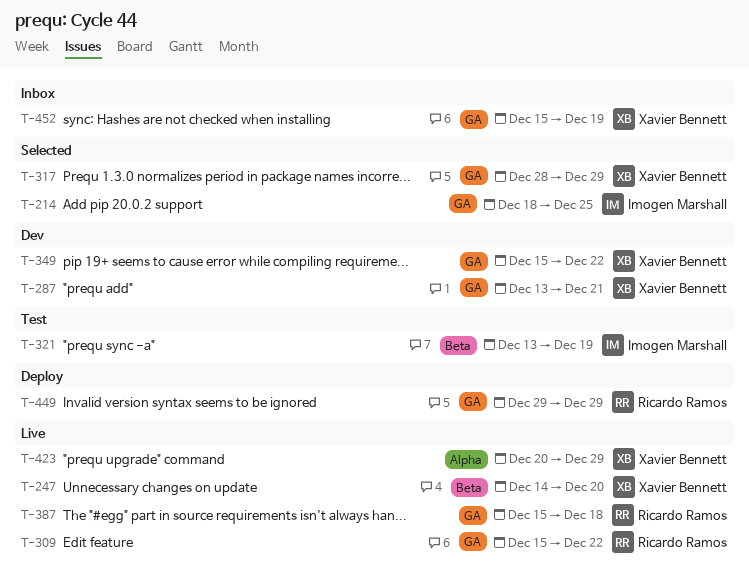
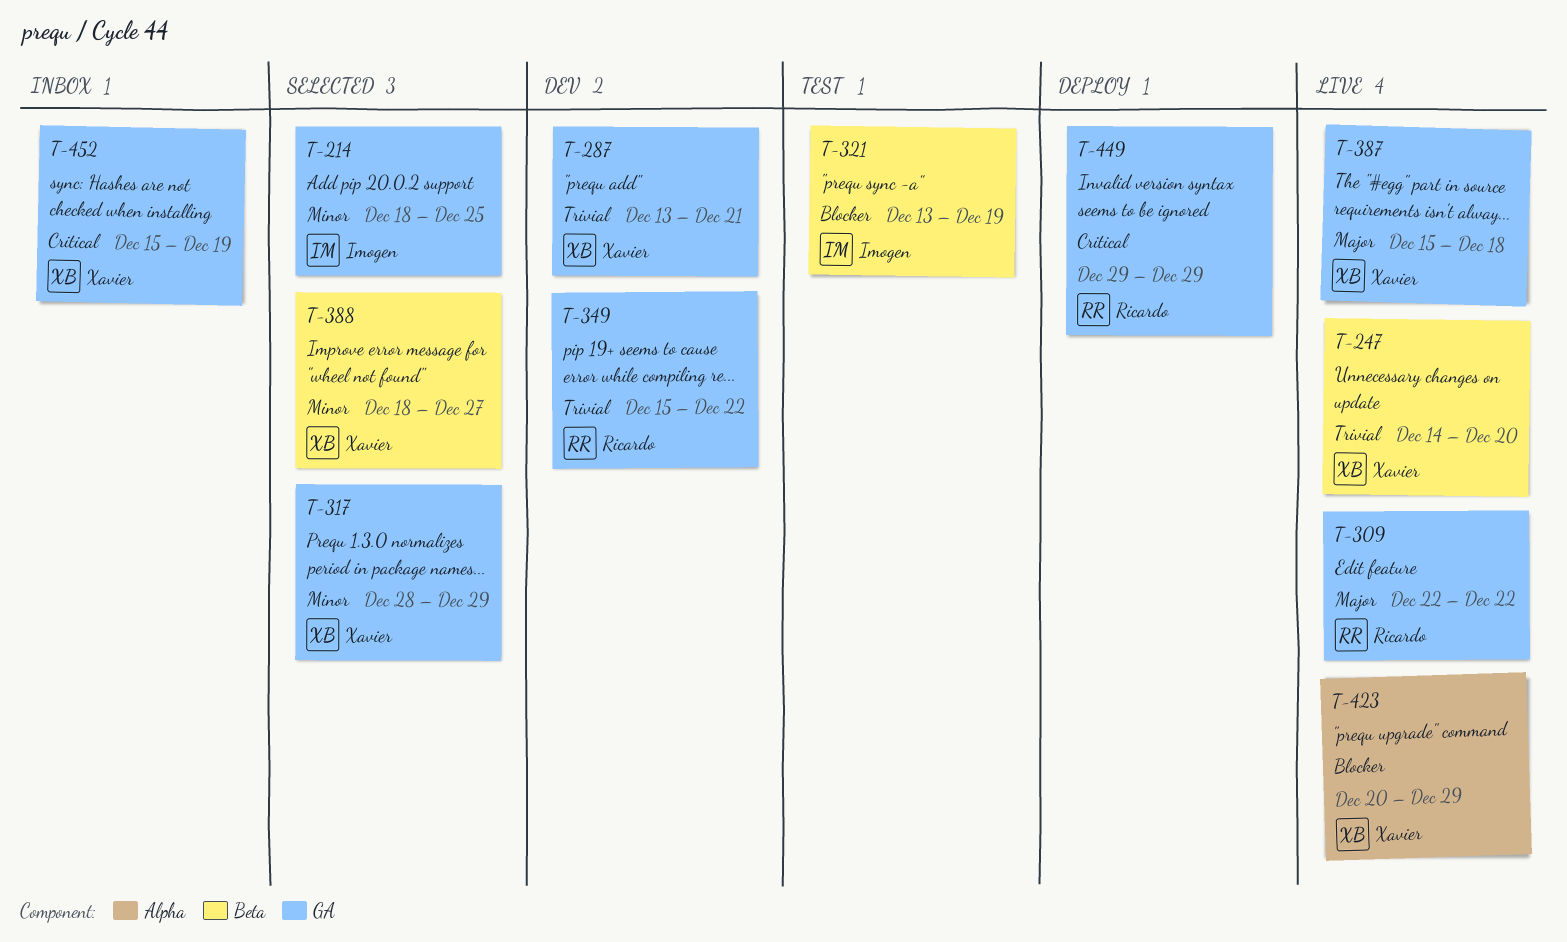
T-309, start: Dec 15 -> Dec 22
T-349, owner: Xavier Bennett -> Ricardo Ramos
T-387, owner: Ricardo Ramos -> Xavier Bennett
T-388: none -> present

